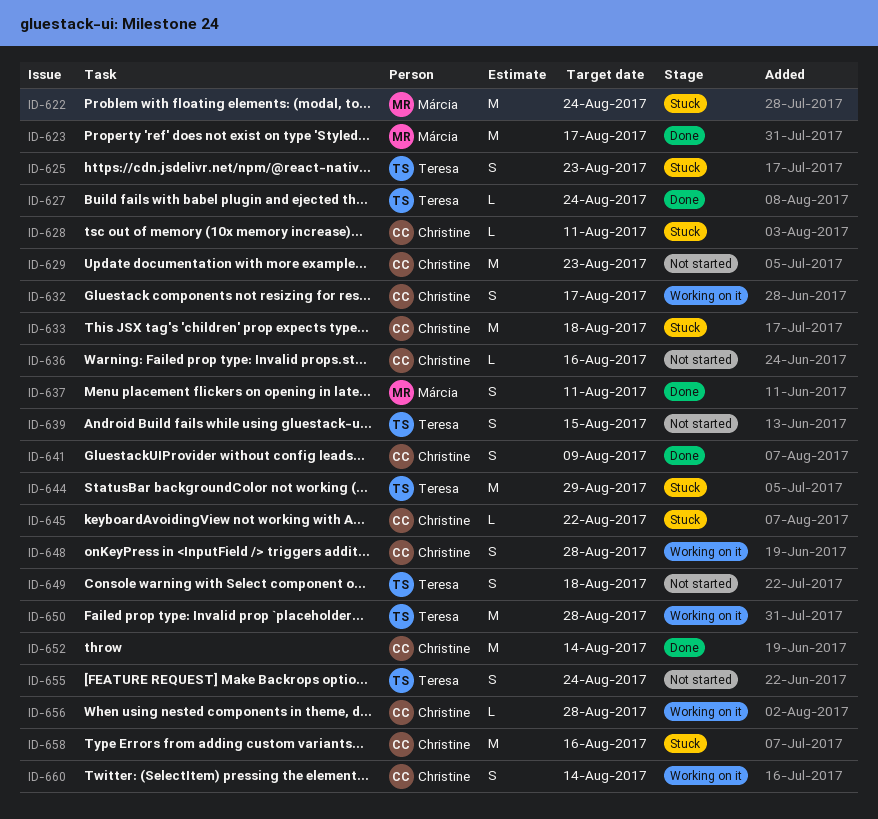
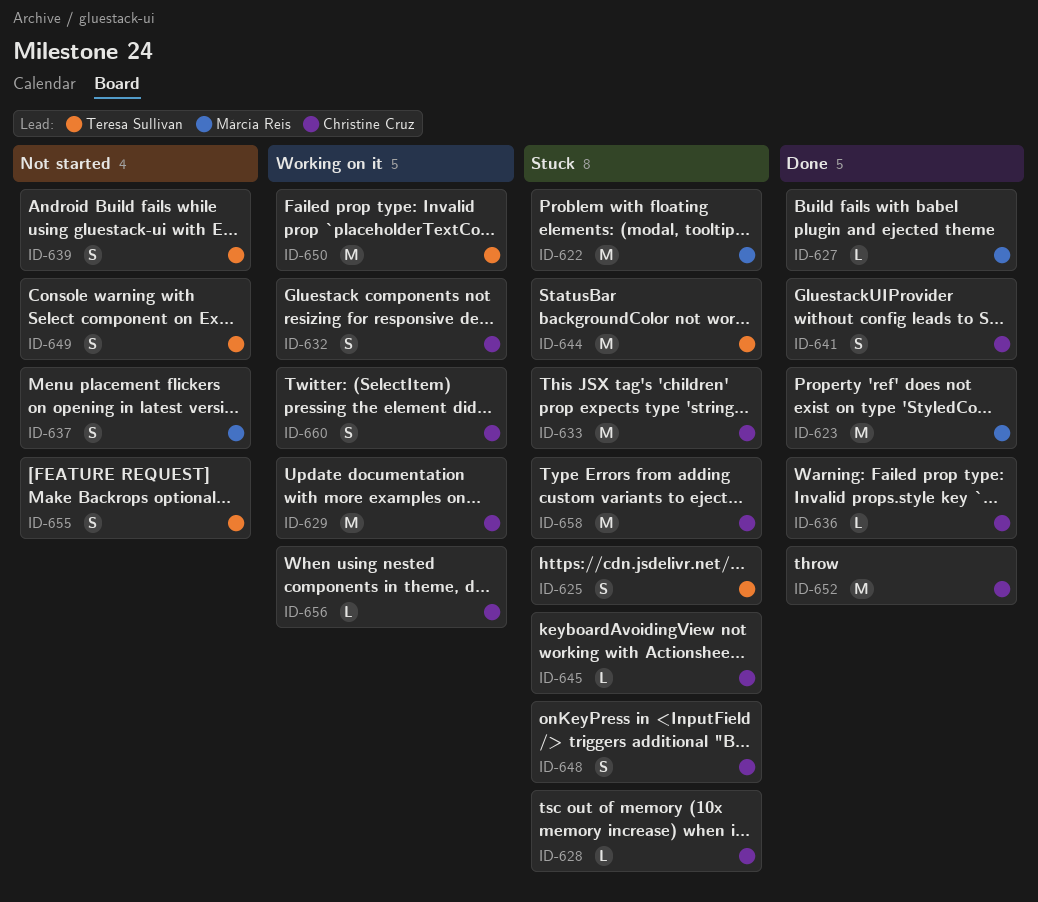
ID-627, owner: Teresa Sullivan -> Márcia Reis
ID-629, status: Not started -> Working on it
ID-636, status: Not started -> Done
ID-637, status: Done -> Not started
ID-648, status: Working on it -> Stuck

